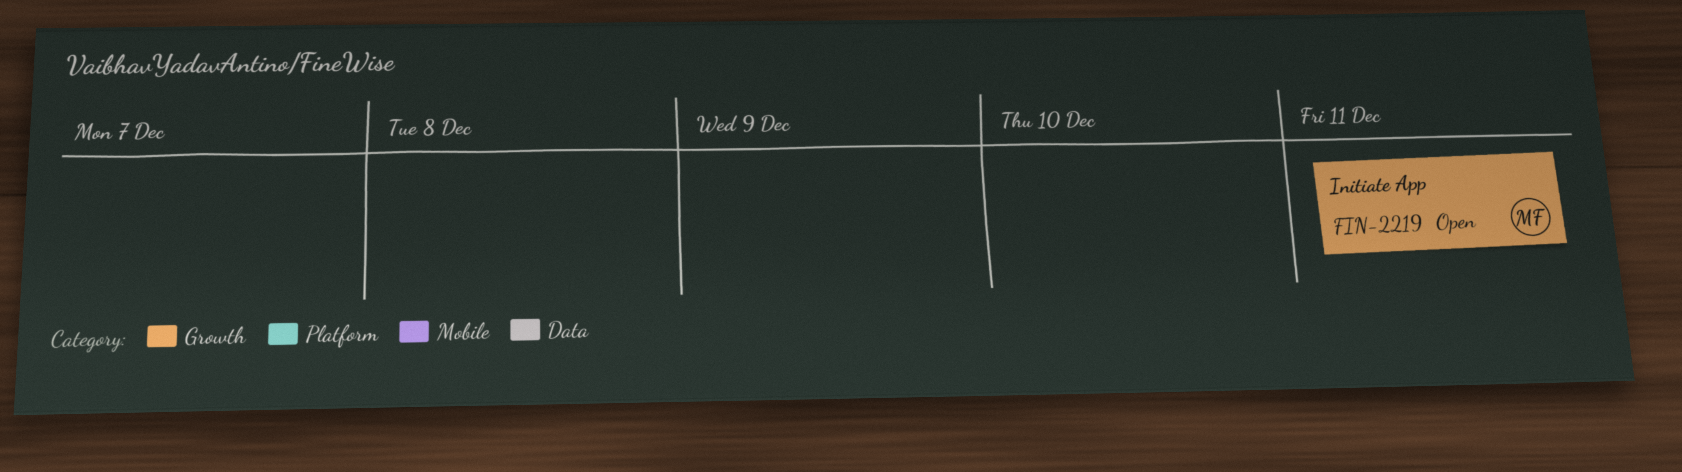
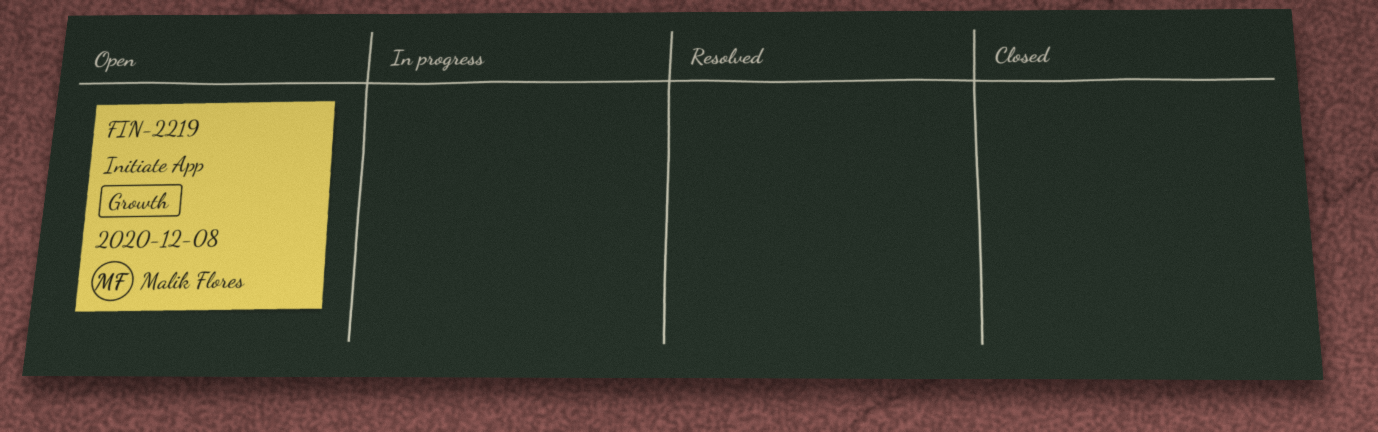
FIN-2219, due: Dec 11 -> Dec 8

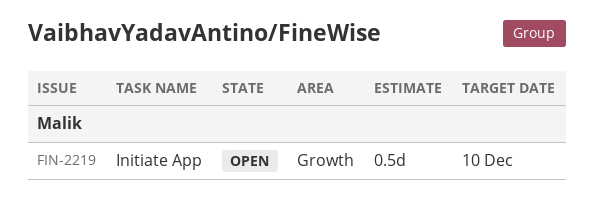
FIN-2219, due: Dec 8 -> Dec 10

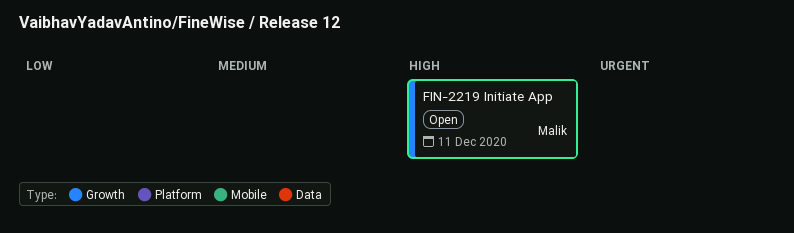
FIN-2219, due: Dec 10 -> Dec 11

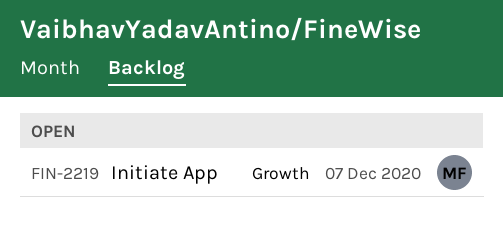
FIN-2219, due: Dec 11 -> Dec 7

